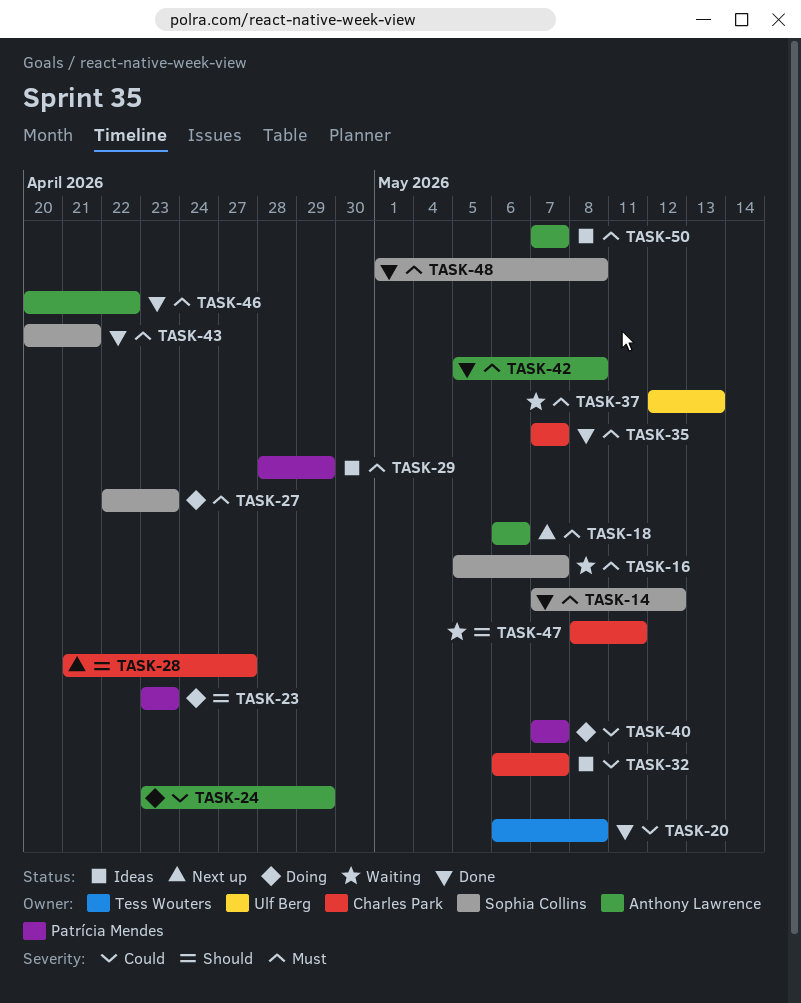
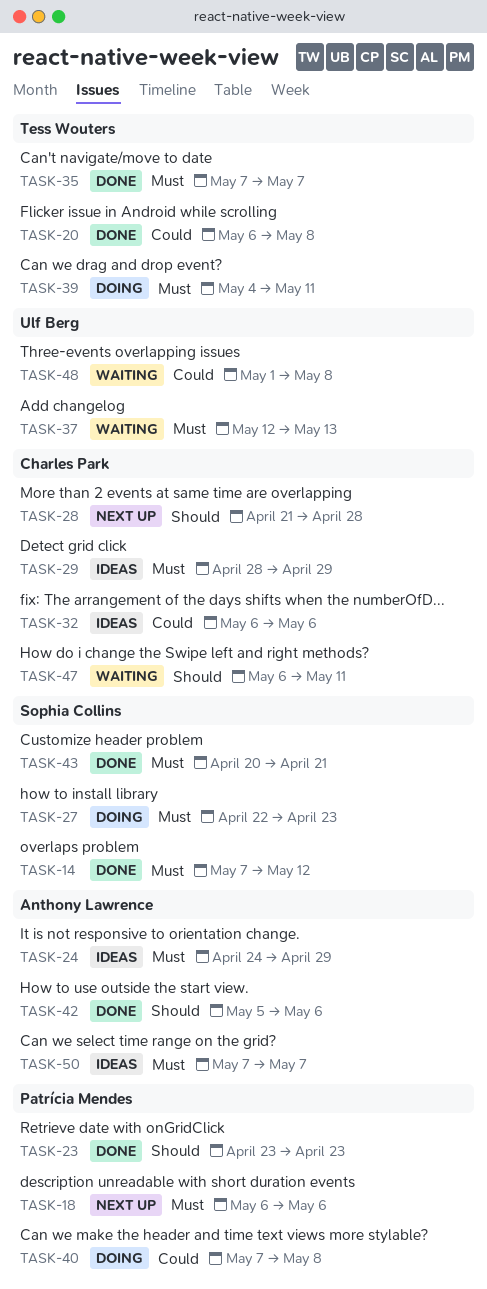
TASK-16: present -> none
TASK-18, owner: Anthony Lawrence -> Patrícia Mendes
TASK-23, status: Doing -> Done
TASK-24, status: Doing -> Ideas
TASK-24, priority: Could -> Must
TASK-24, start: Apr 23 -> Apr 24
TASK-28, due: Apr 27 -> Apr 28
TASK-29, owner: Patrícia Mendes -> Charles Park
TASK-32, due: May 7 -> May 6
TASK-35, owner: Charles Park -> Tess Wouters
TASK-39: none -> present
TASK-40, due: May 7 -> May 8
TASK-42, priority: Must -> Should
TASK-42, due: May 8 -> May 6
TASK-46: present -> none
TASK-47, start: May 8 -> May 6
TASK-48, status: Done -> Waiting
TASK-48, owner: Sophia Collins -> Ulf Berg
TASK-48, priority: Must -> Could

